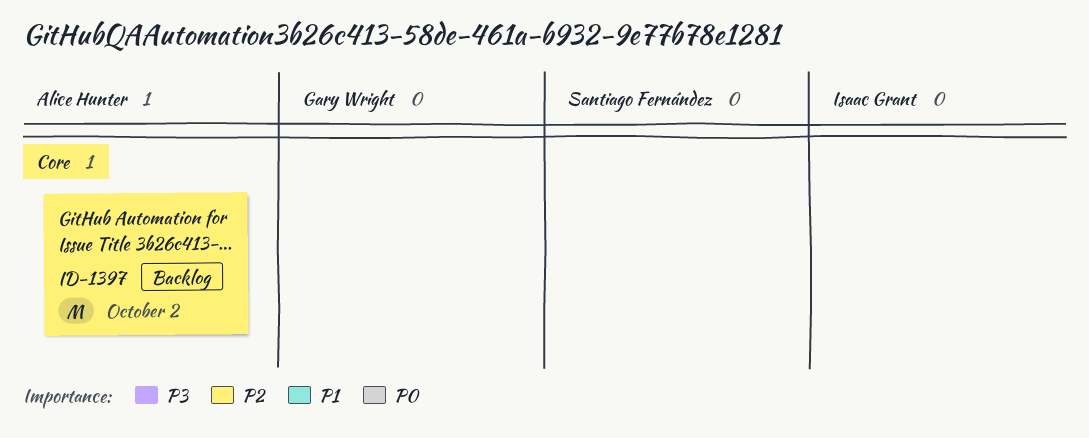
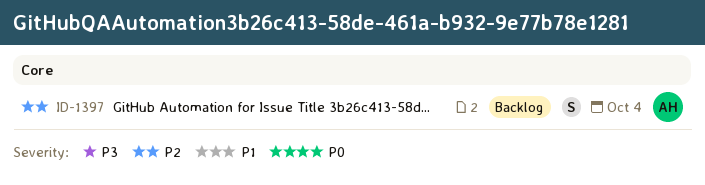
ID-1397, estimate: M -> S
ID-1397, due: Oct 2 -> Oct 4

